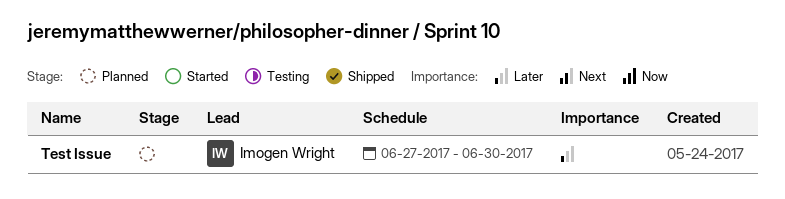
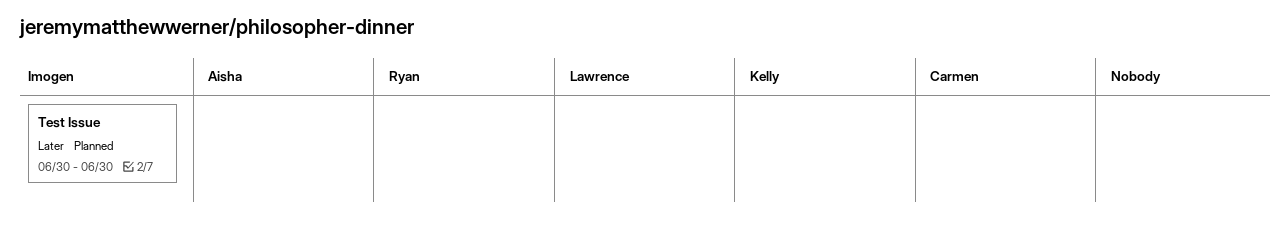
Test Issue, start: Jun 27 -> Jun 30

